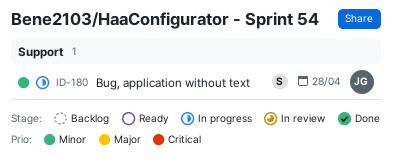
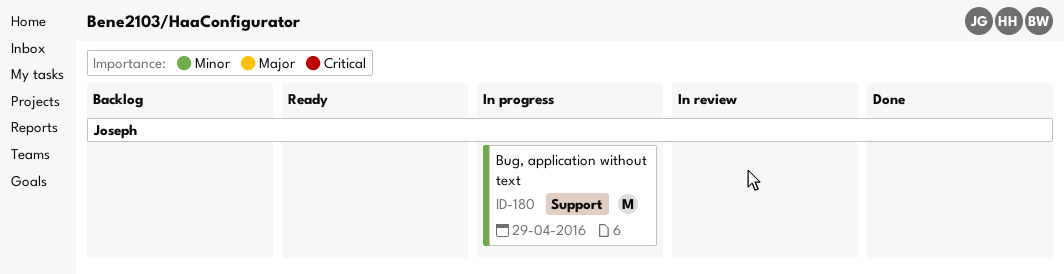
ID-180, estimate: S -> M
ID-180, due: Apr 28 -> Apr 29

